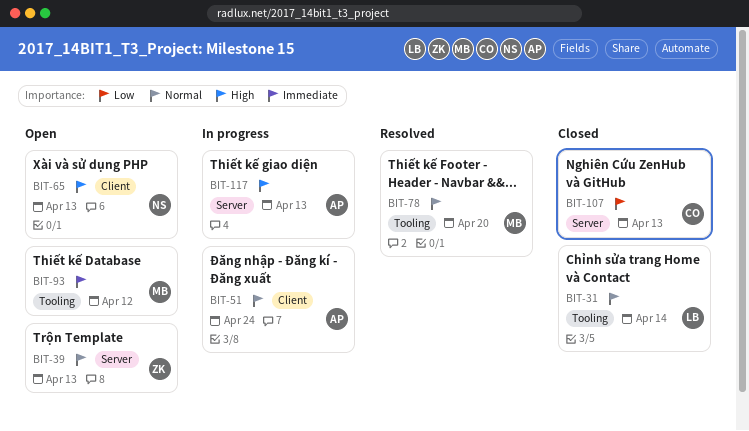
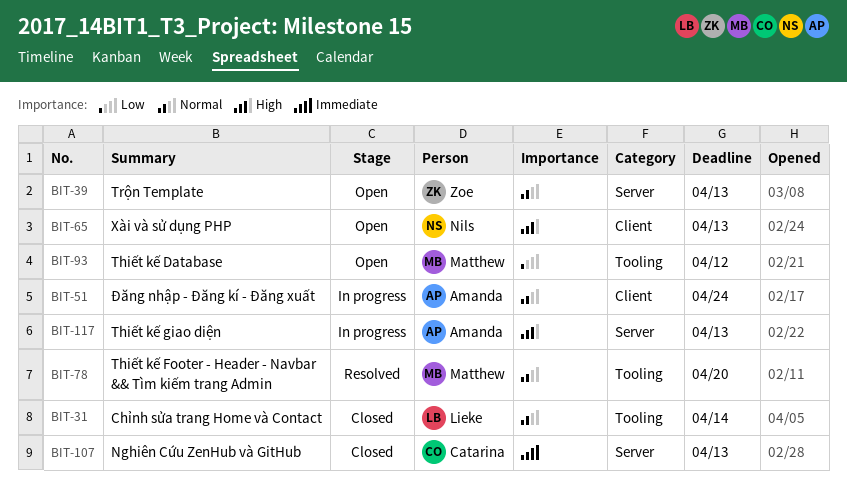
BIT-93, priority: Immediate -> Low
BIT-107, priority: Low -> Immediate

